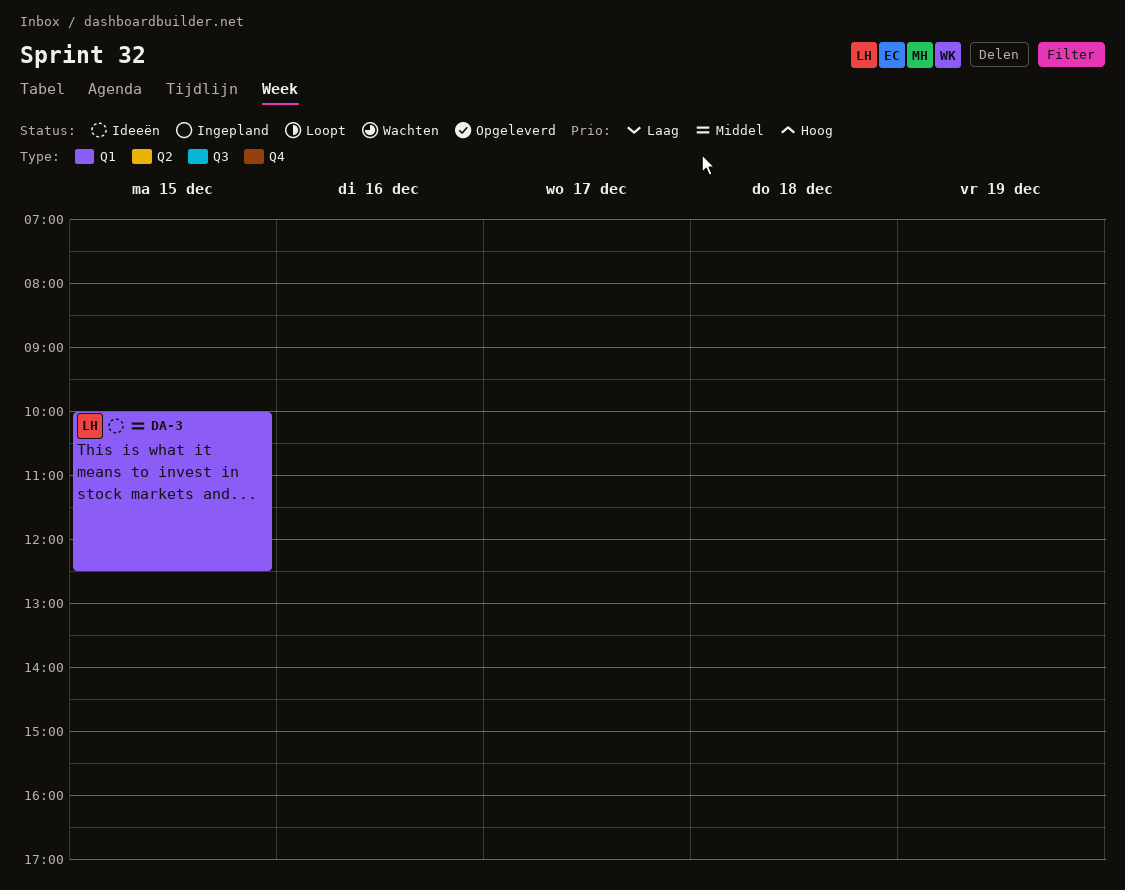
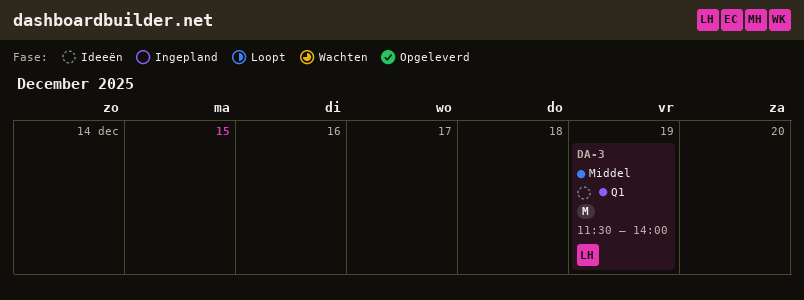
DA-3, day: Dec 15 -> Dec 19
DA-3, begins: 10:00 -> 11:30
DA-3, ends: 12:30 -> 14:00

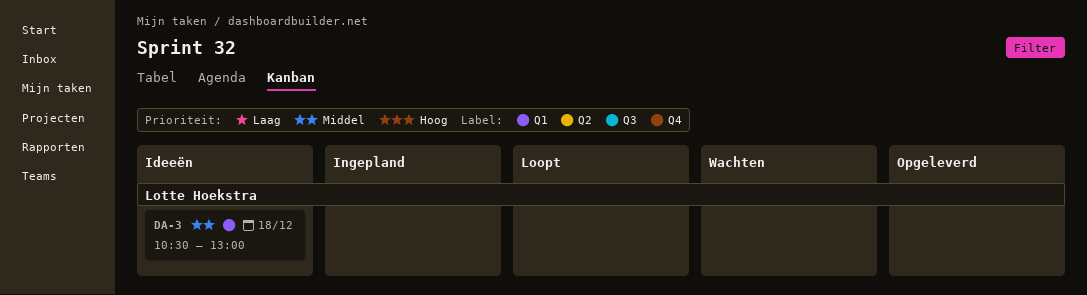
DA-3, day: Dec 19 -> Dec 18
DA-3, begins: 11:30 -> 10:30
DA-3, ends: 14:00 -> 13:00

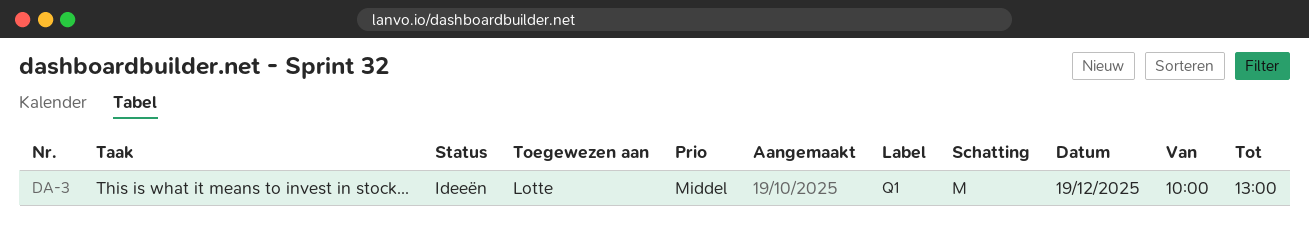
DA-3, day: Dec 18 -> Dec 19
DA-3, begins: 10:30 -> 10:00

